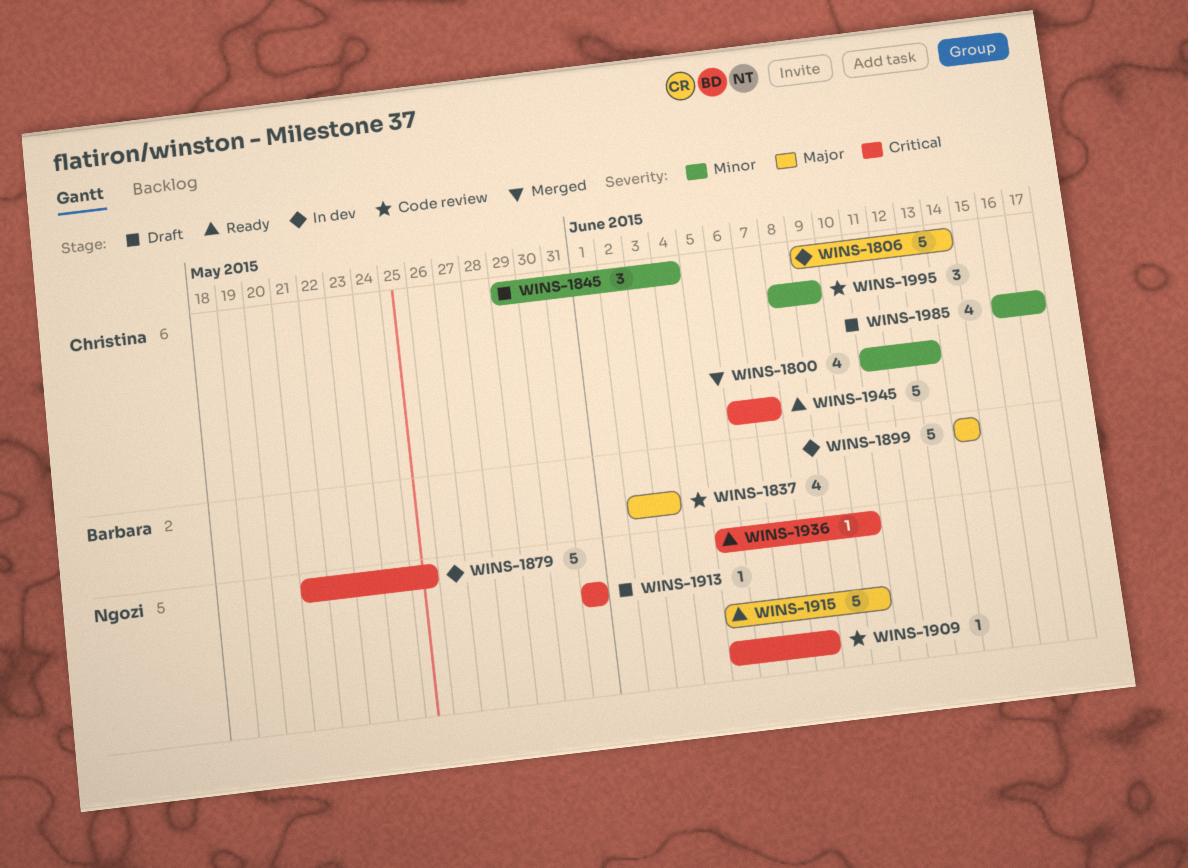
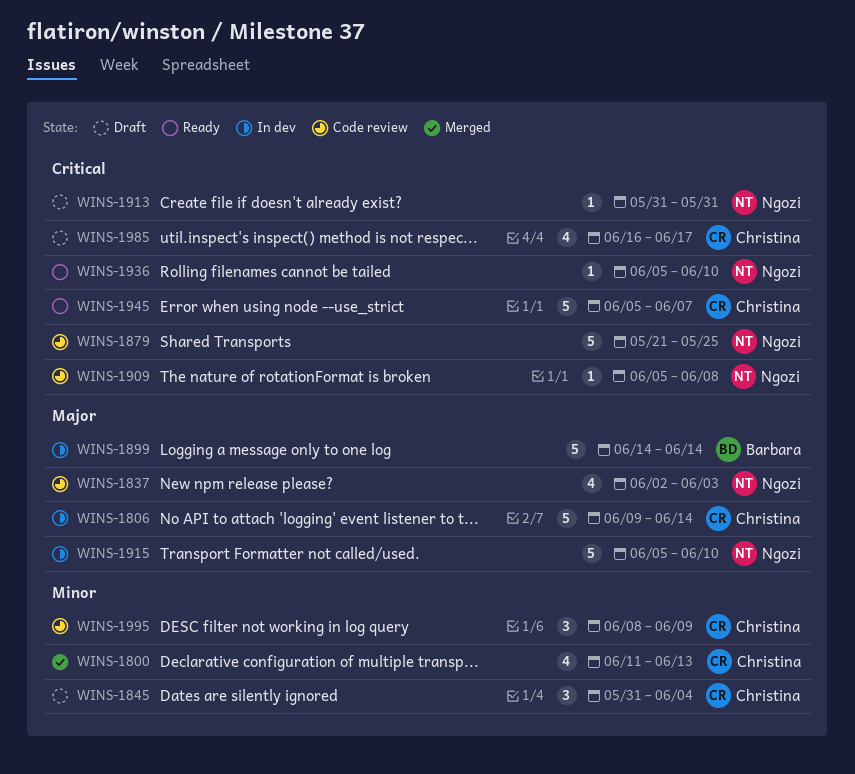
WINS-1837, owner: Barbara -> Ngozi
WINS-1845, start: May 29 -> May 31
WINS-1879, status: In dev -> Code review
WINS-1915, status: Ready -> In dev
WINS-1945, start: Jun 6 -> Jun 5
WINS-1985, priority: Minor -> Critical

